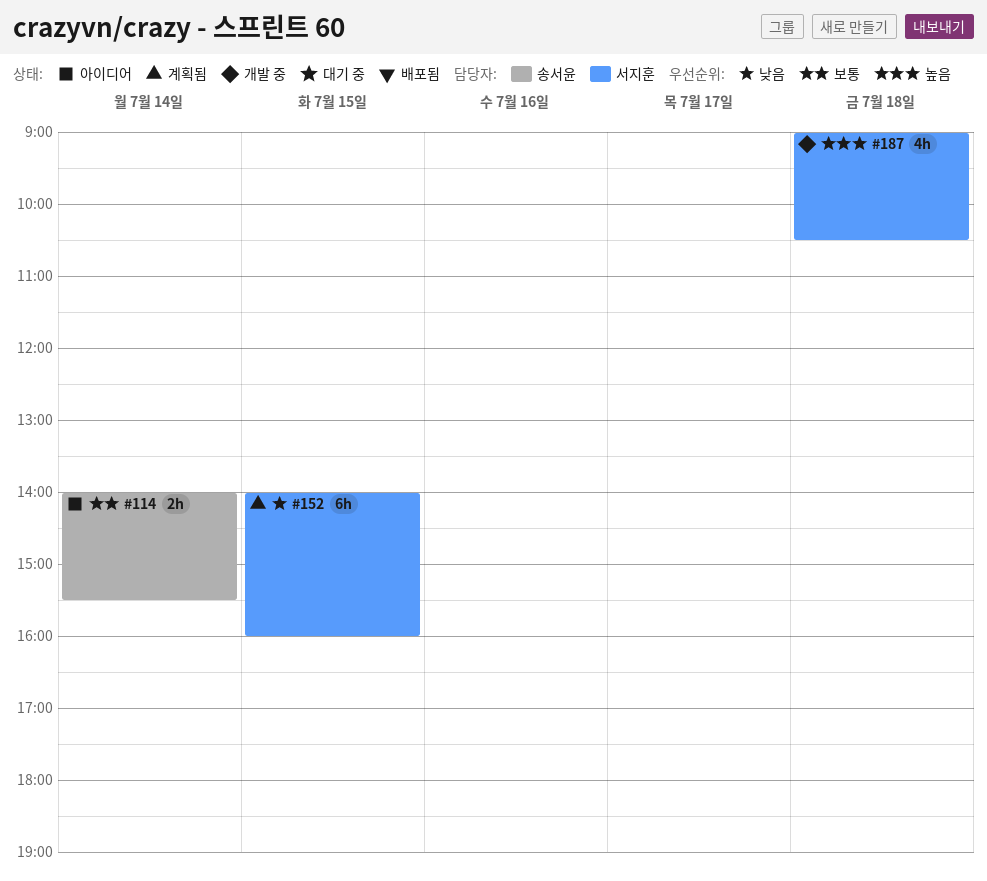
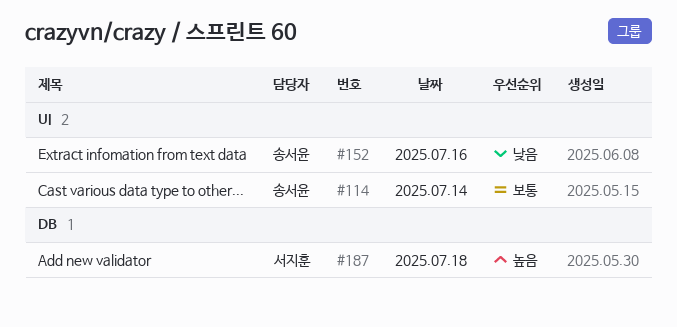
#152, owner: 서지훈 -> 송서윤
#152, day: Jul 15 -> Jul 16

